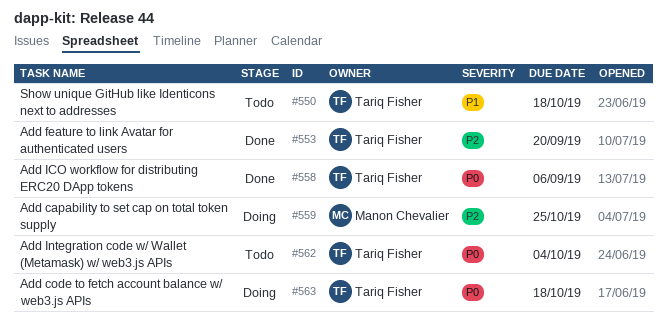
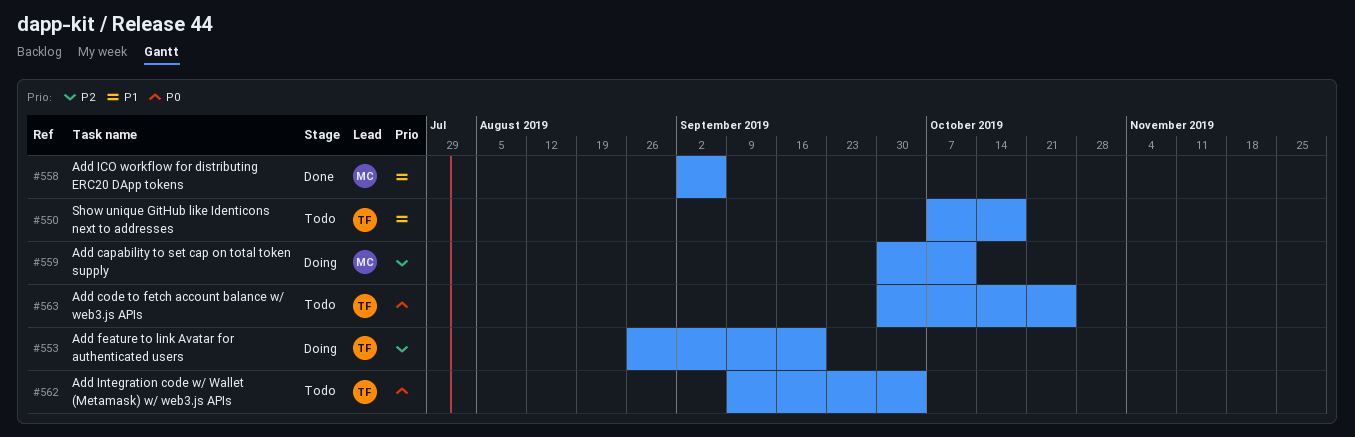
#553, status: Done -> Doing
#558, owner: Tariq Fisher -> Manon Chevalier
#558, priority: P0 -> P1
#559, due: Oct 25 -> Oct 11
#563, status: Doing -> Todo
#563, due: Oct 18 -> Oct 25

